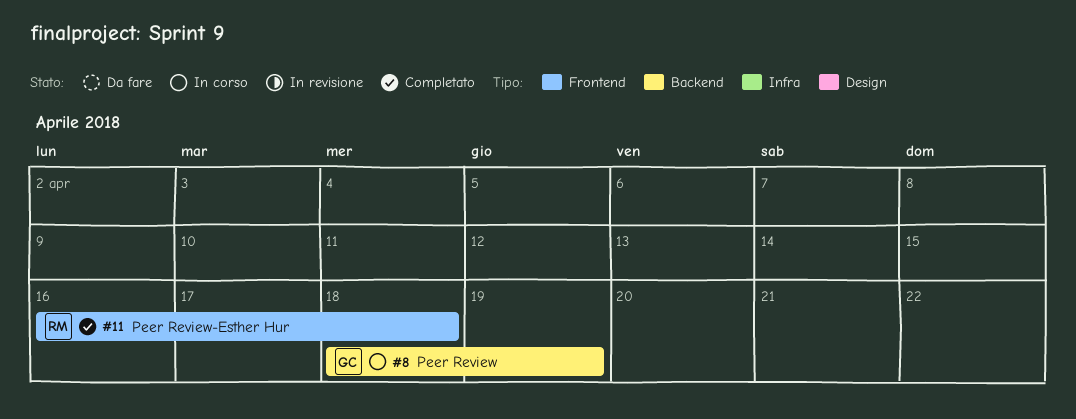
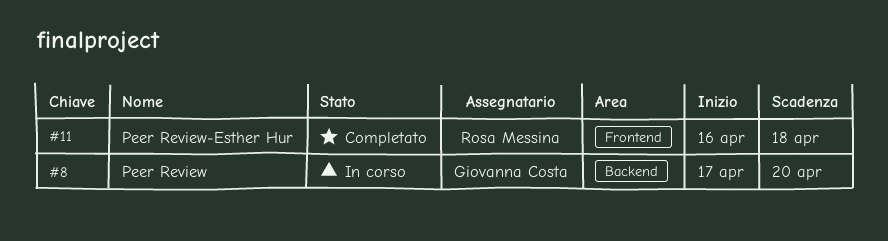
#8, start: Apr 18 -> Apr 17
#8, due: Apr 19 -> Apr 20

